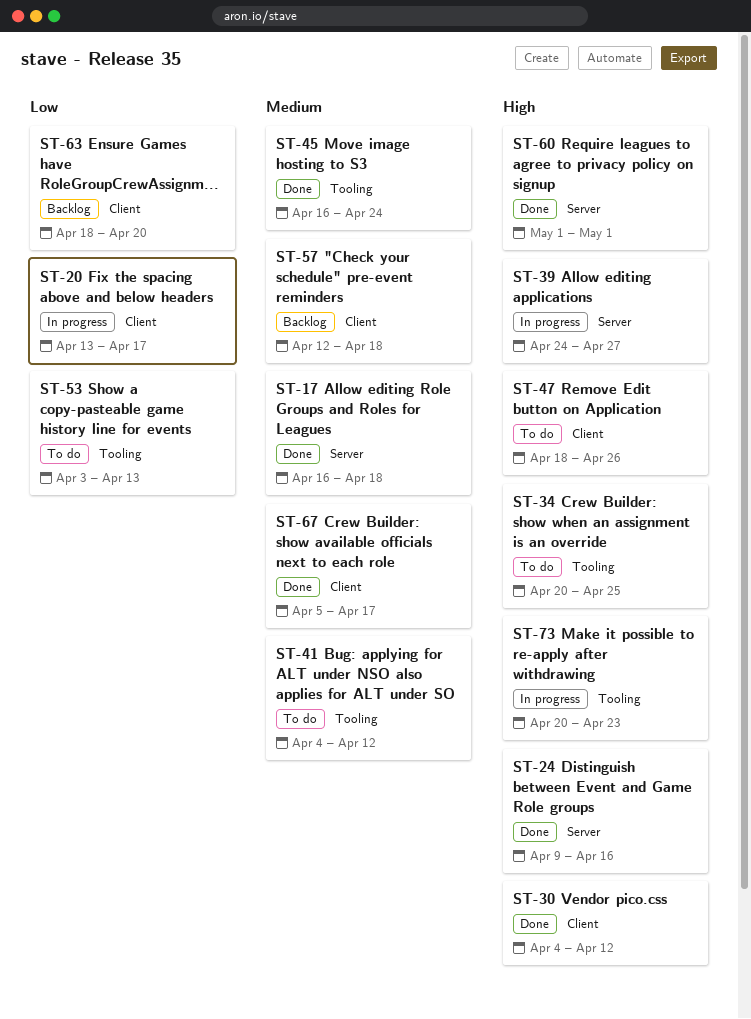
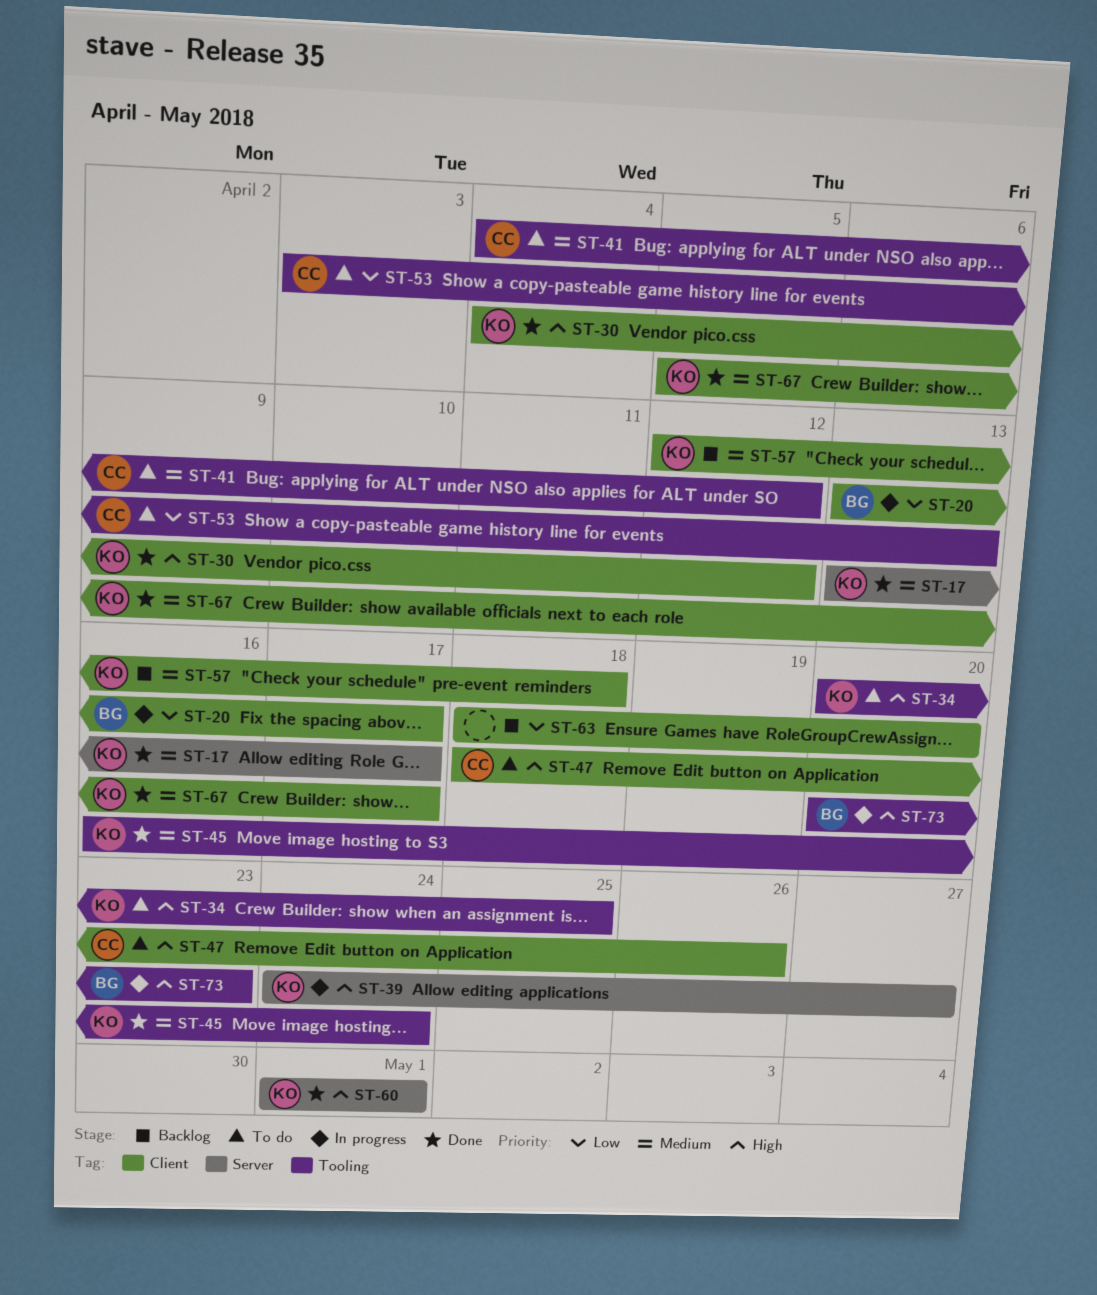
ST-17, start: Apr 16 -> Apr 13
ST-17, due: Apr 18 -> Apr 17
ST-24: present -> none

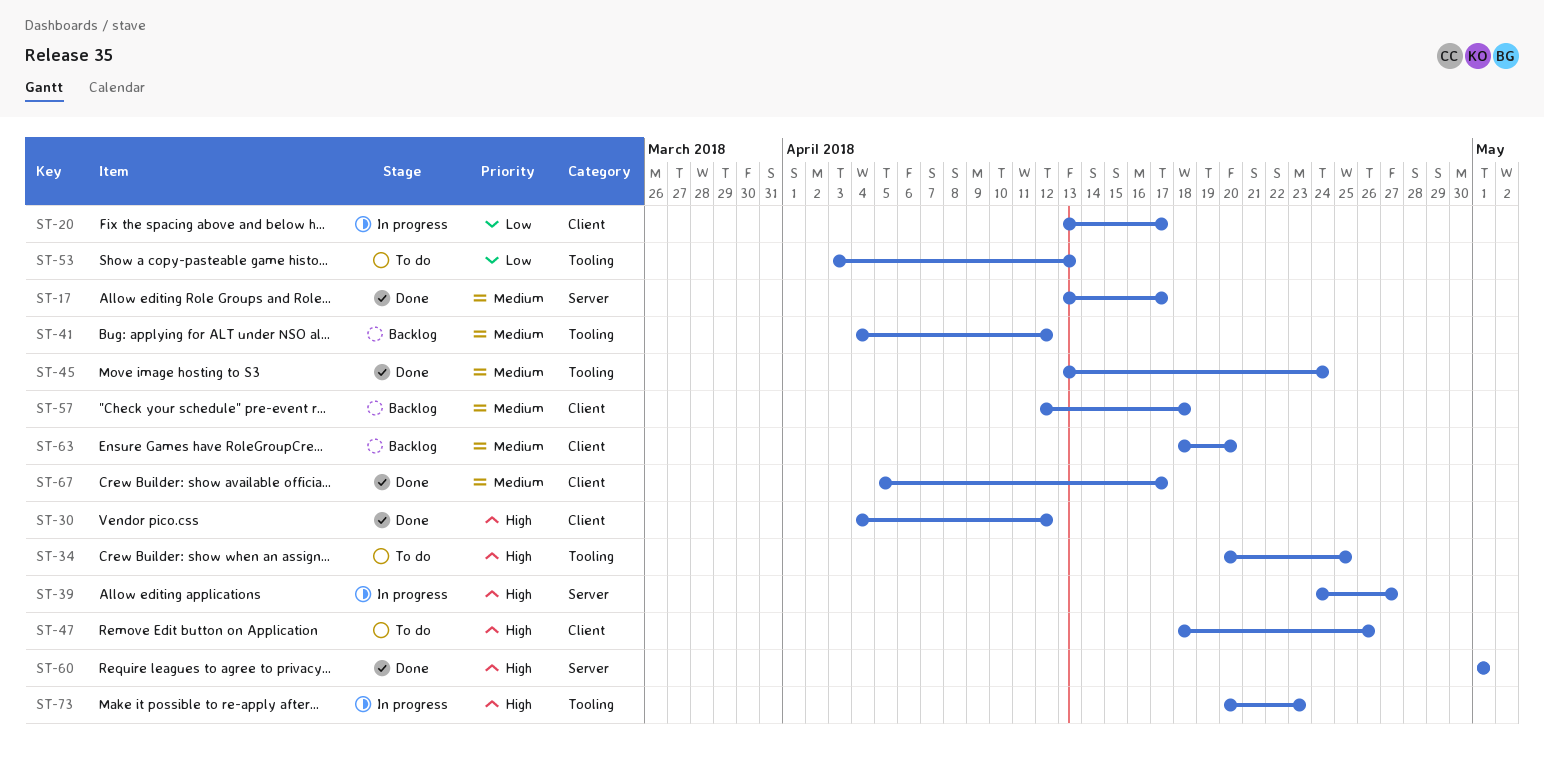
ST-41, status: To do -> Backlog
ST-45, start: Apr 16 -> Apr 13
ST-63, priority: Low -> Medium

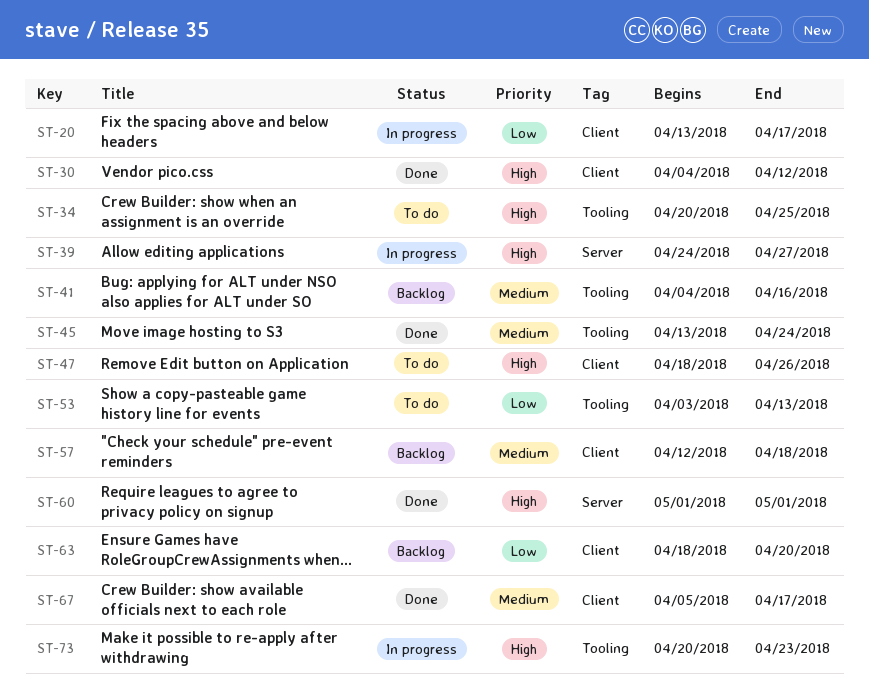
ST-17: present -> none
ST-41, due: Apr 12 -> Apr 16
ST-63, priority: Medium -> Low

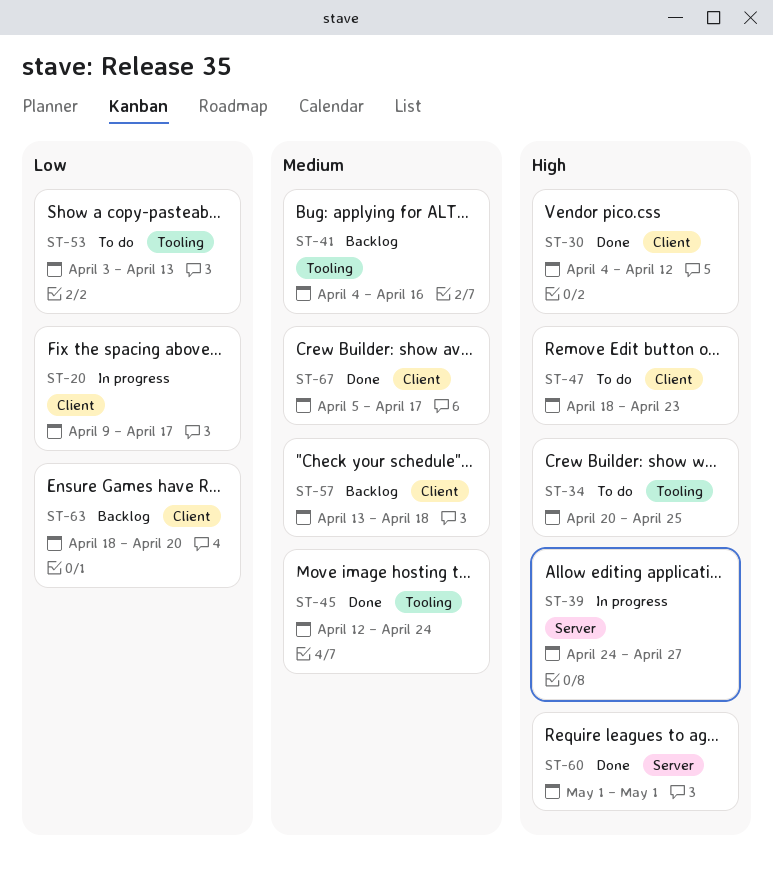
ST-20, start: Apr 13 -> Apr 9
ST-45, start: Apr 13 -> Apr 12
ST-47, due: Apr 26 -> Apr 23
ST-57, start: Apr 12 -> Apr 13
ST-73: present -> none

